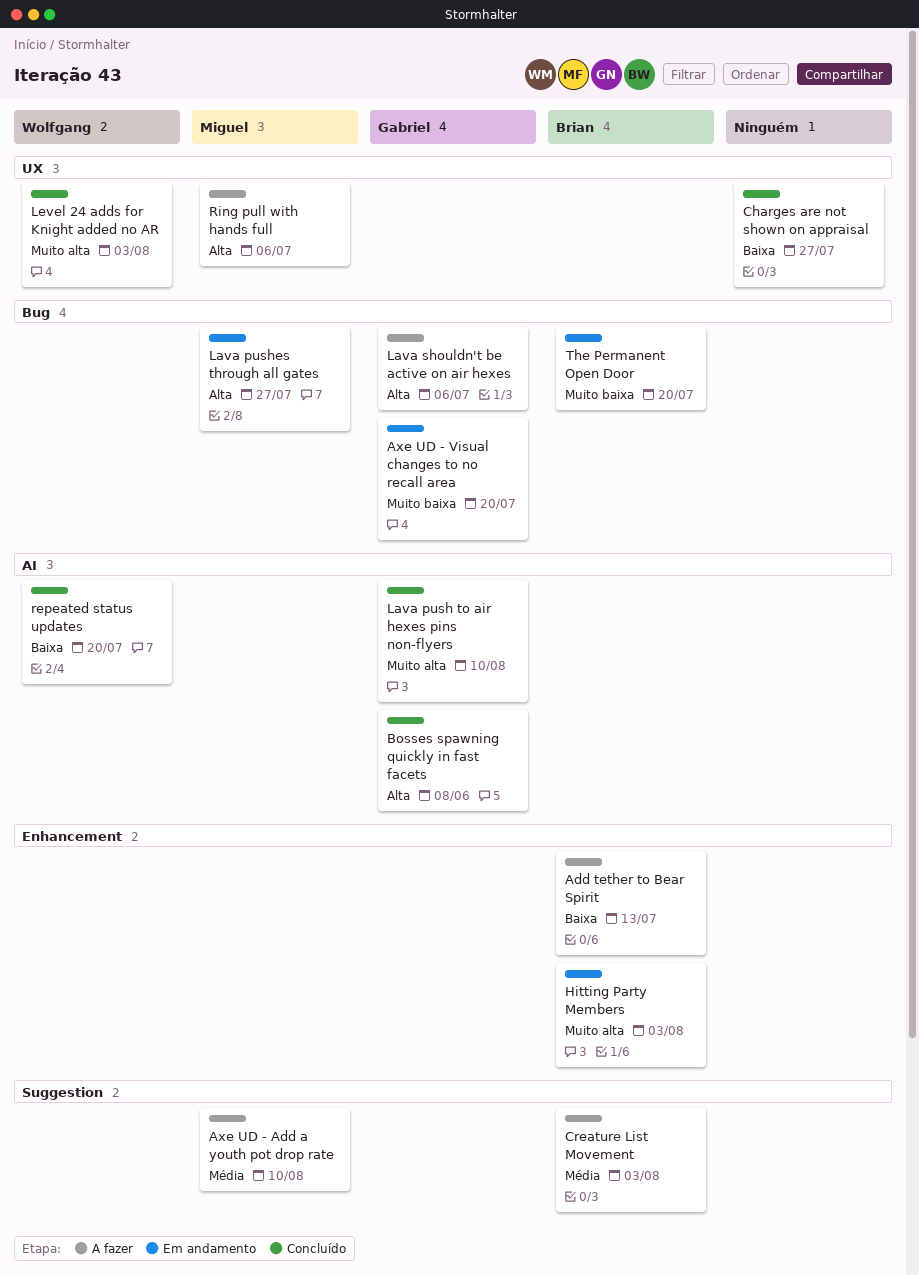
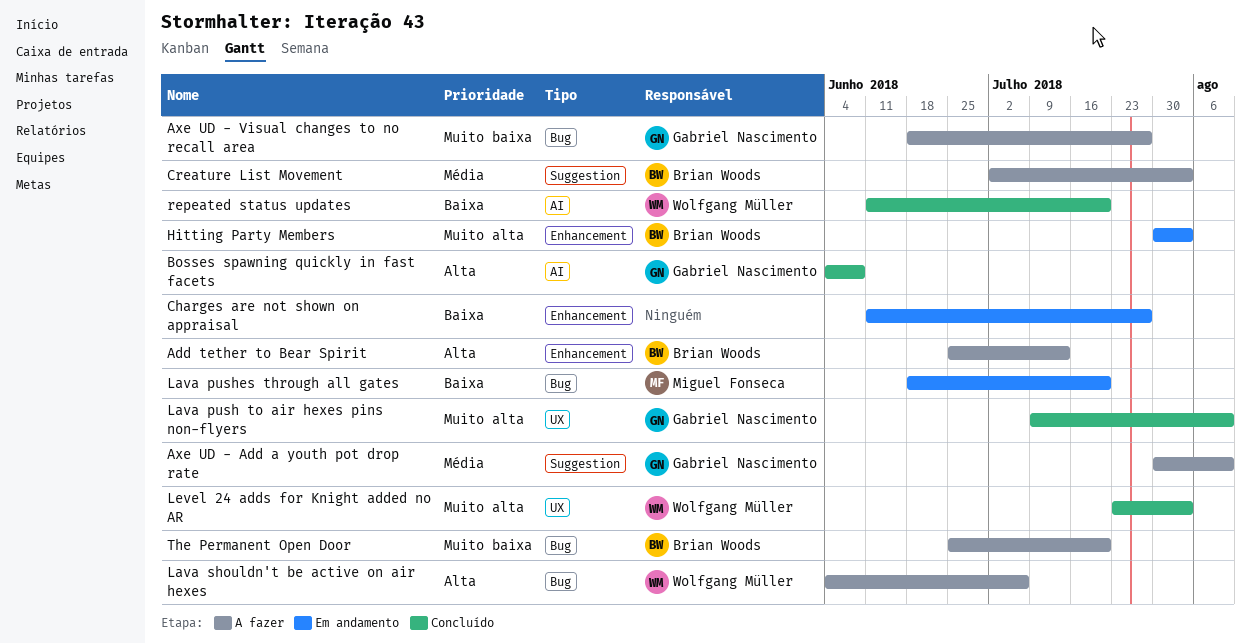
Add tether to Bear Spirit, priority: Baixa -> Alta
Axe UD - Add a youth pot drop rate, owner: Miguel Fonseca -> Gabriel Nascimento
Axe UD - Visual changes to no recall area, status: Em andamento -> A fazer
Axe UD - Visual changes to no recall area, due: Jul 20 -> Jul 27
Charges are not shown on appraisal, status: Concluído -> Em andamento
Charges are not shown on appraisal, label: UX -> Enhancement
Lava push to air hexes pins non-flyers, label: AI -> UX
Lava pushes through all gates, priority: Alta -> Baixa
Lava pushes through all gates, due: Jul 27 -> Jul 20
Lava shouldn't be active on air hexes, owner: Gabriel Nascimento -> Wolfgang Müller
Ring pull with hands full: present -> none
The Permanent Open Door, status: Em andamento -> A fazer

